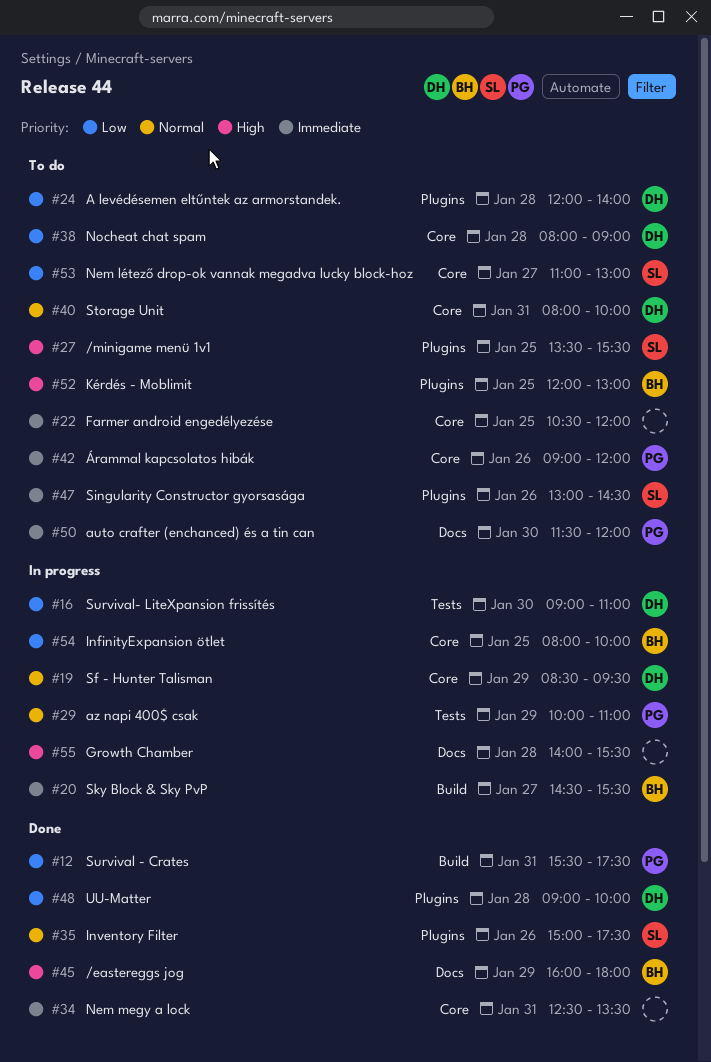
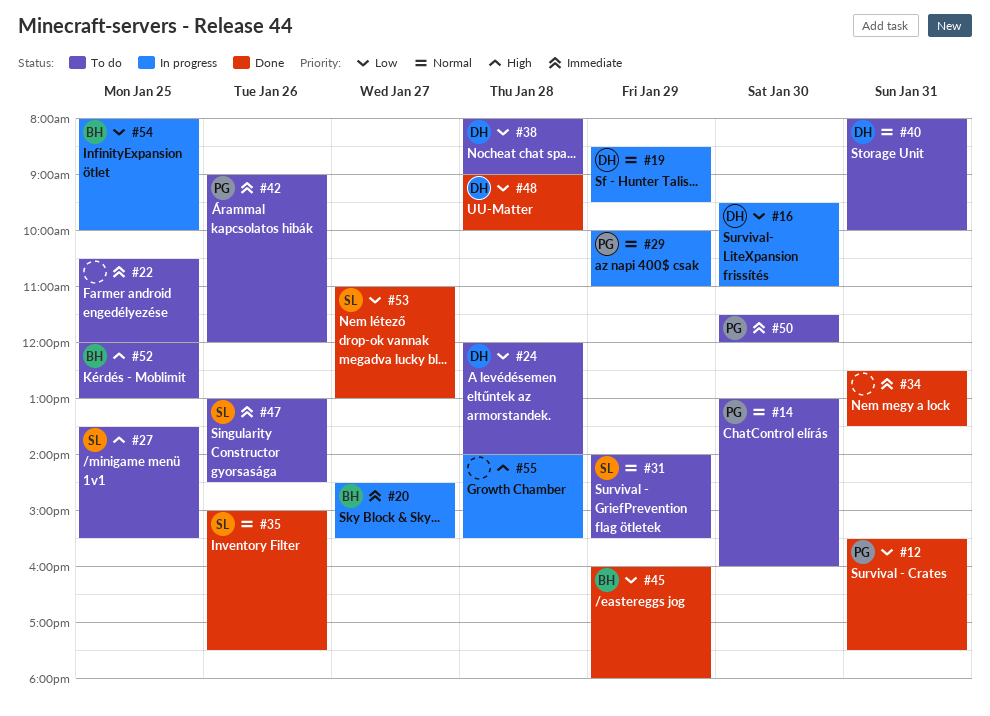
#14: none -> present
#16, begins: 09:00 -> 09:30
#31: none -> present
#45, priority: High -> Low
#53, status: To do -> Done

